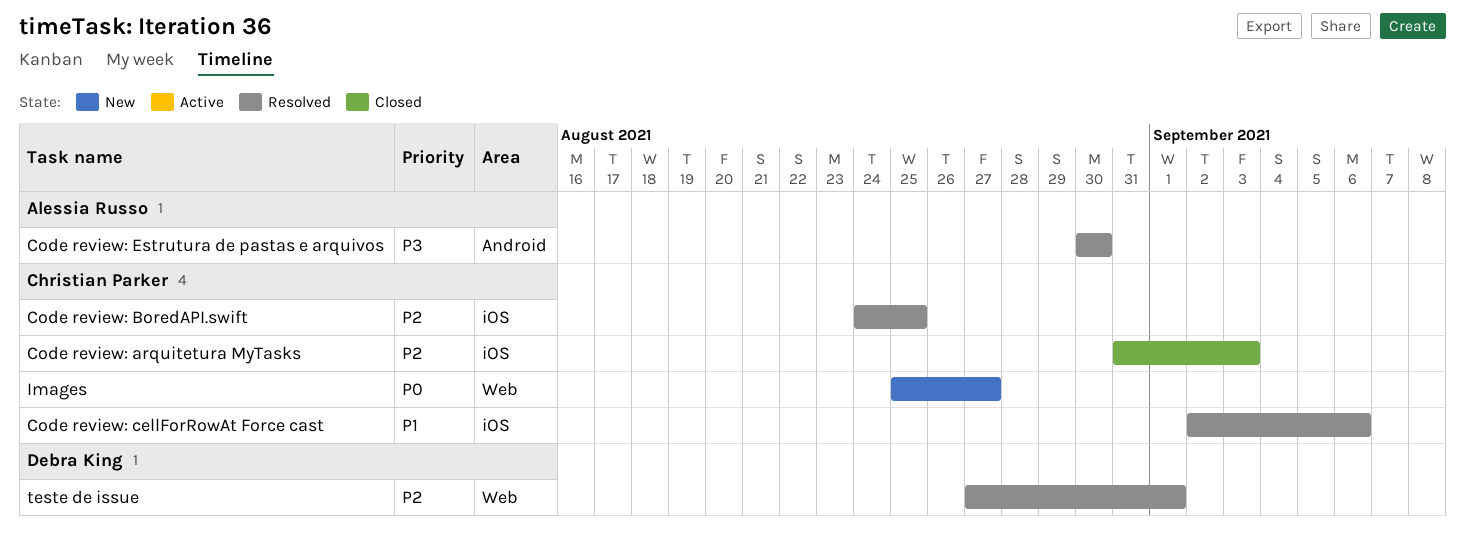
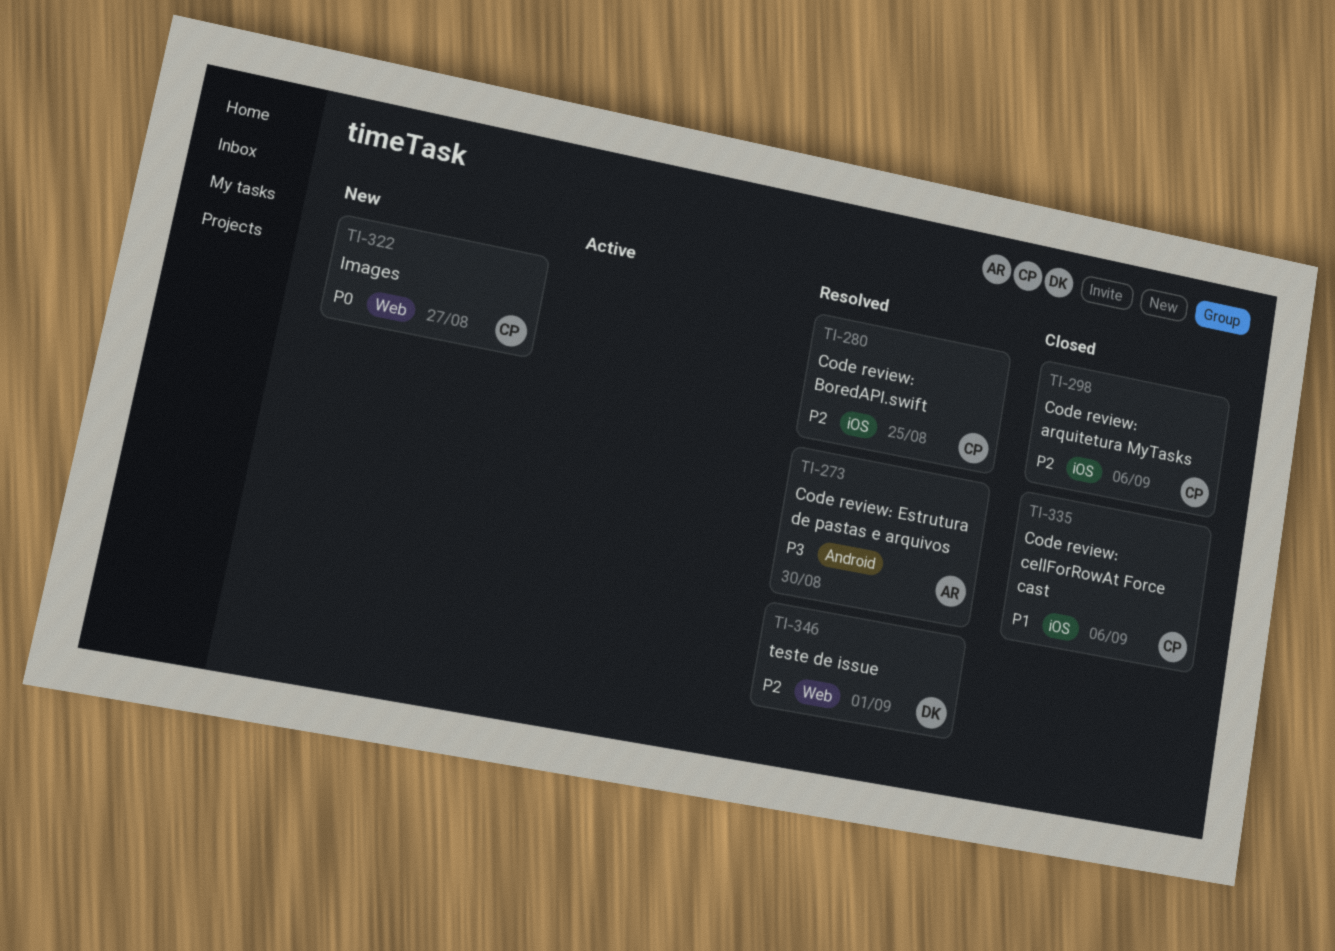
Code review: arquitetura MyTasks, due: Sep 3 -> Sep 6
Code review: cellForRowAt Force cast, status: Resolved -> Closed

